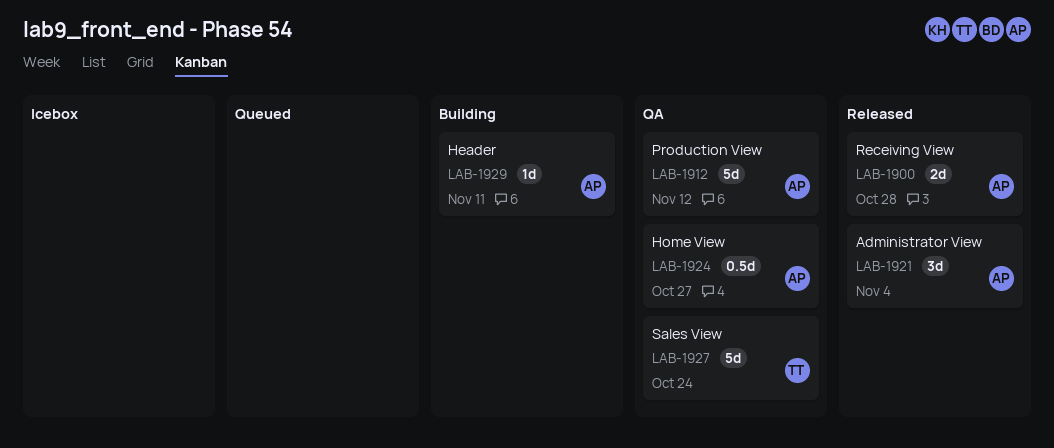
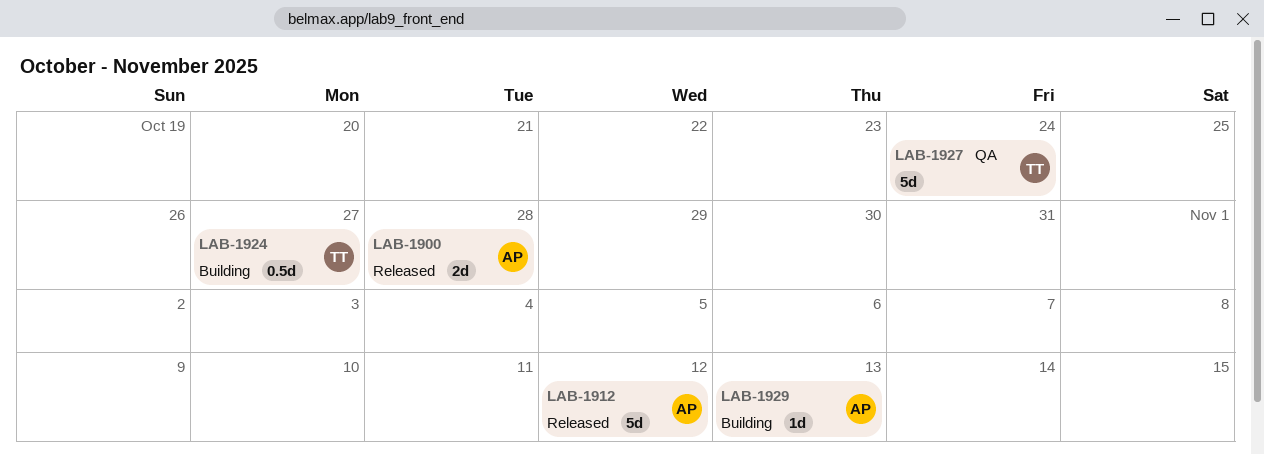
LAB-1912, status: QA -> Released
LAB-1921: present -> none
LAB-1924, status: QA -> Building
LAB-1924, owner: AP -> TT
LAB-1929, due: Nov 11 -> Nov 13

